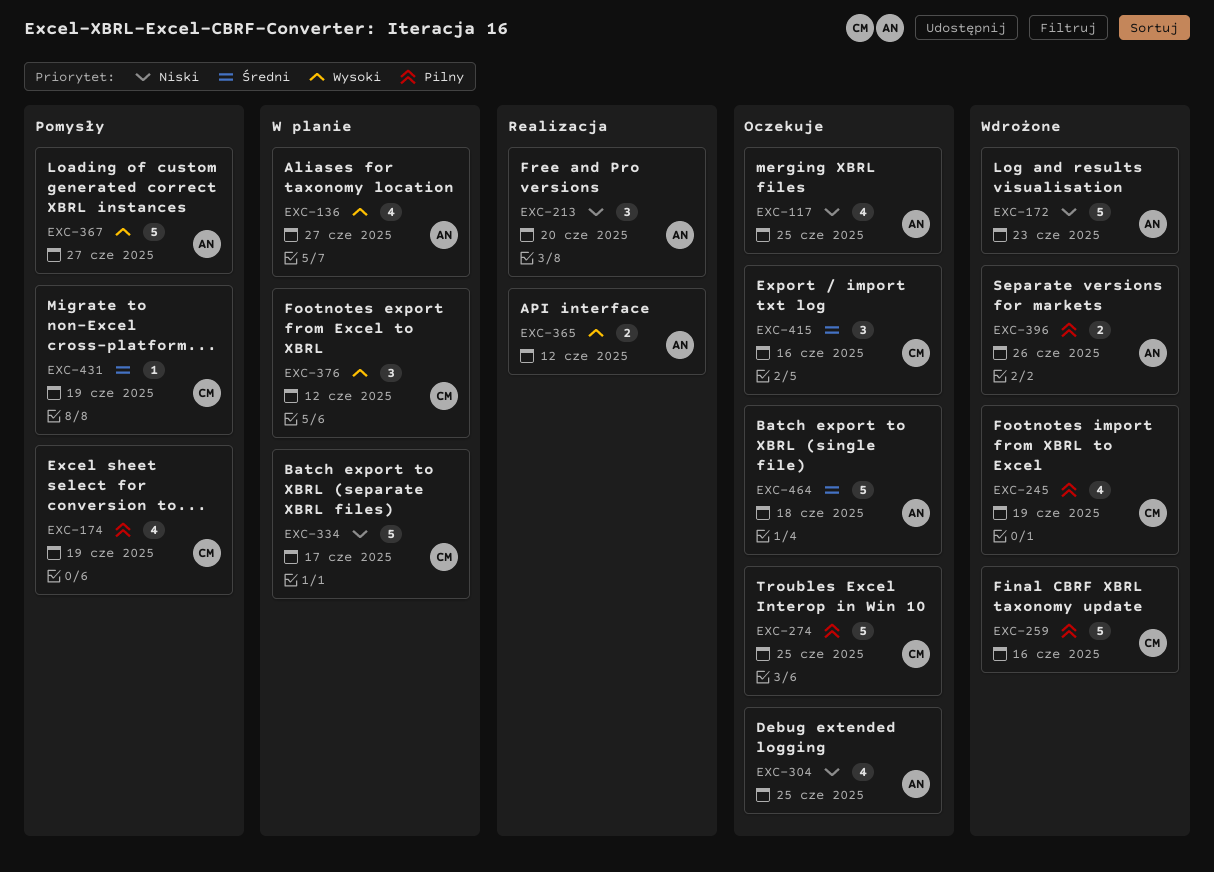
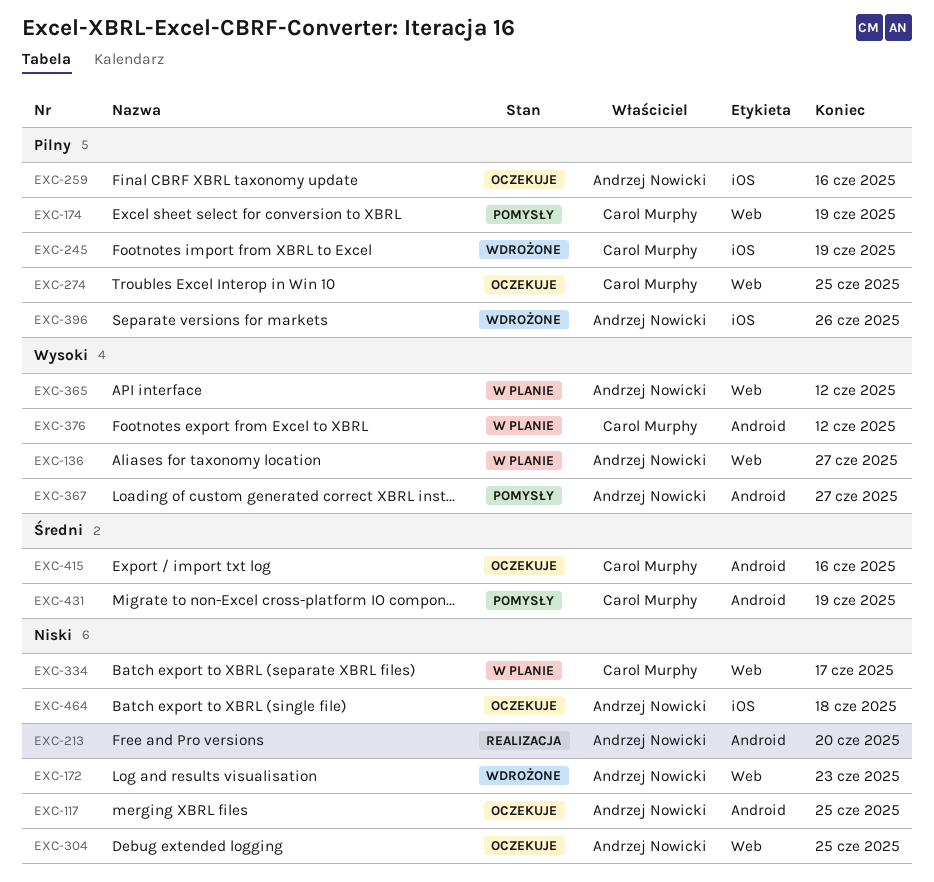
EXC-259, status: Wdrożone -> Oczekuje
EXC-259, owner: Carol Murphy -> Andrzej Nowicki
EXC-365, status: Realizacja -> W planie
EXC-464, priority: Średni -> Niski

